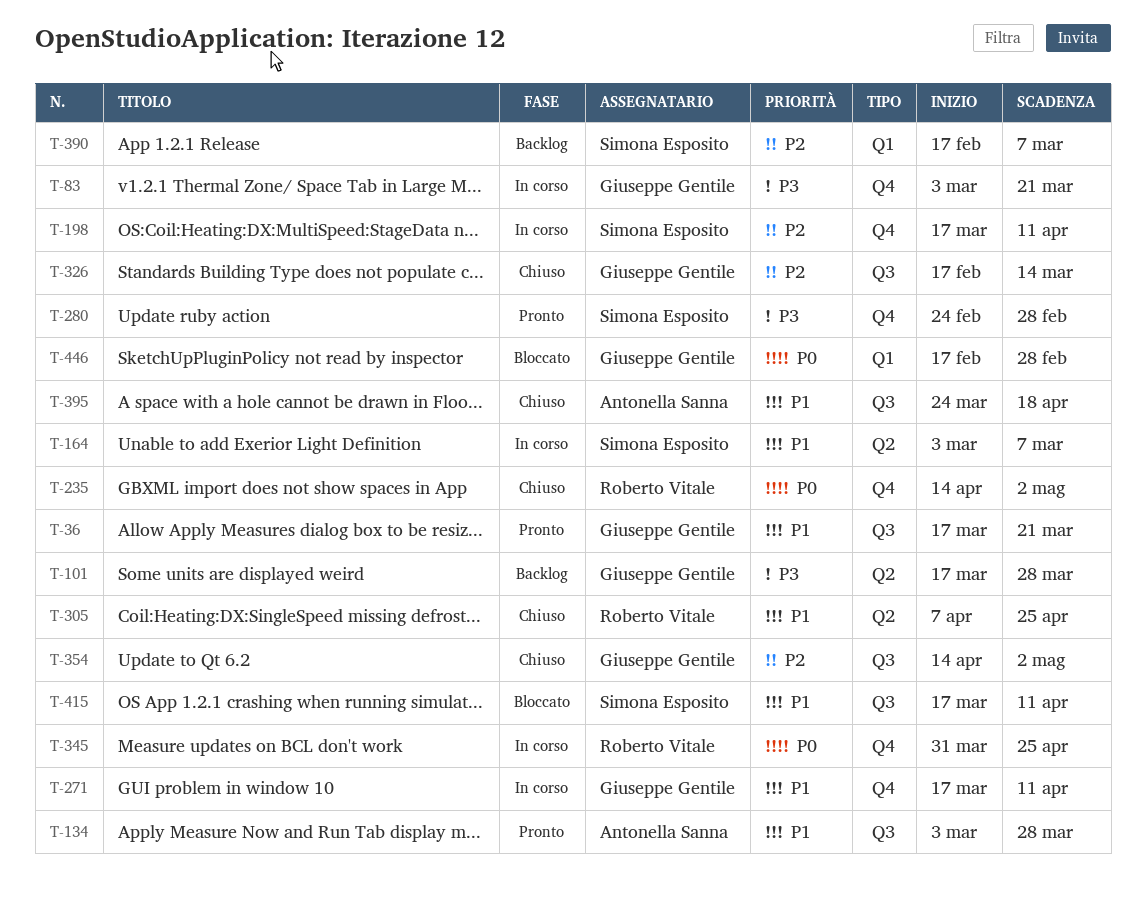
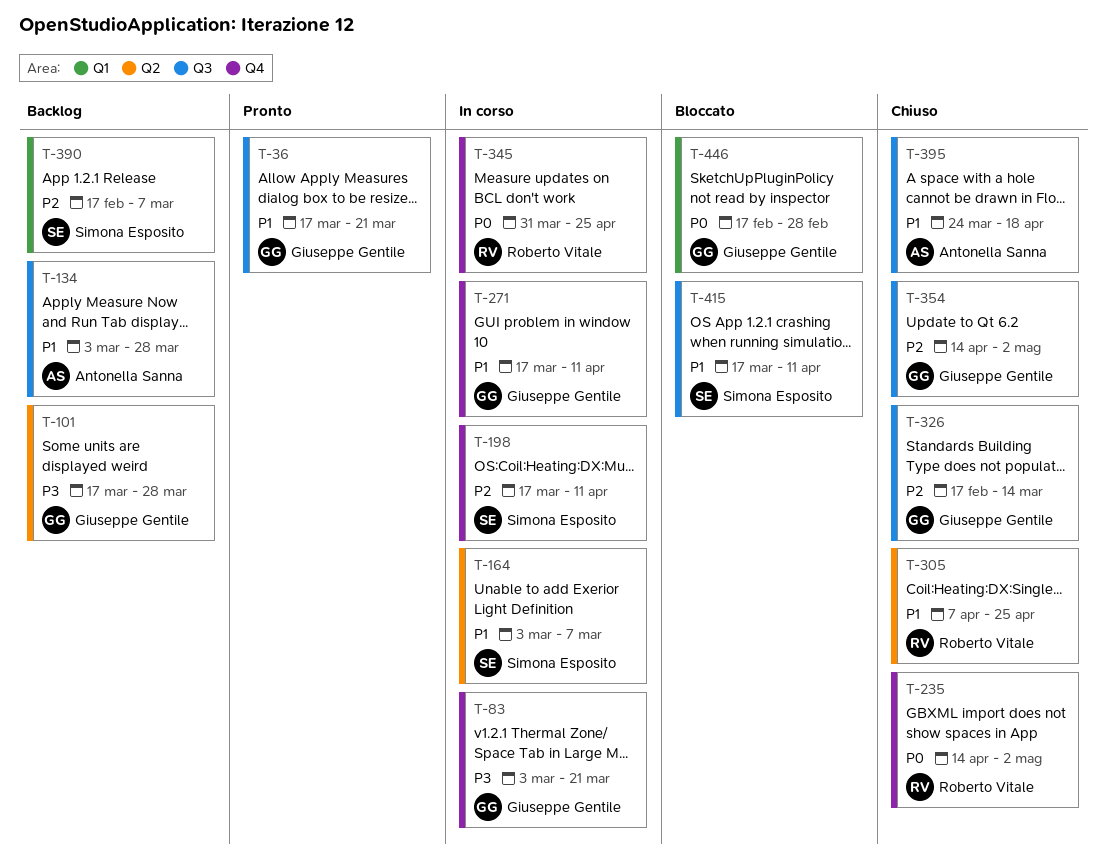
T-134, status: Pronto -> Backlog
T-280: present -> none

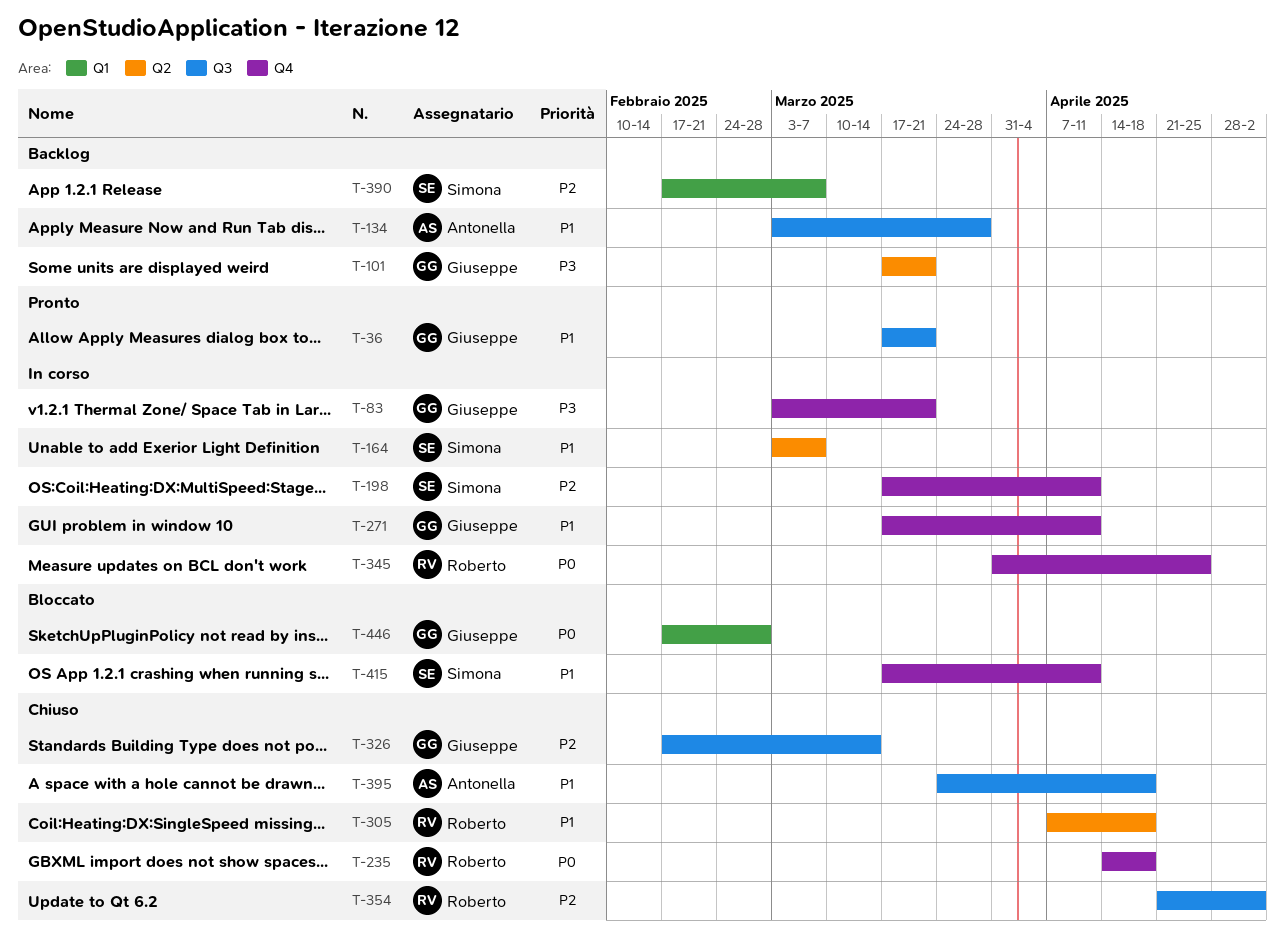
T-101, due: Mar 28 -> Mar 21
T-235, due: May 2 -> Apr 18
T-305, due: Apr 25 -> Apr 18
T-354, owner: Giuseppe Gentile -> Roberto Vitale
T-354, start: Apr 14 -> Apr 21
T-415, label: Q3 -> Q4

